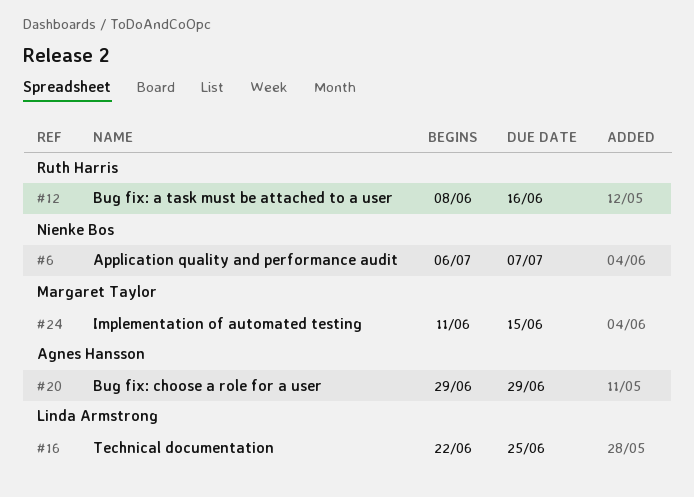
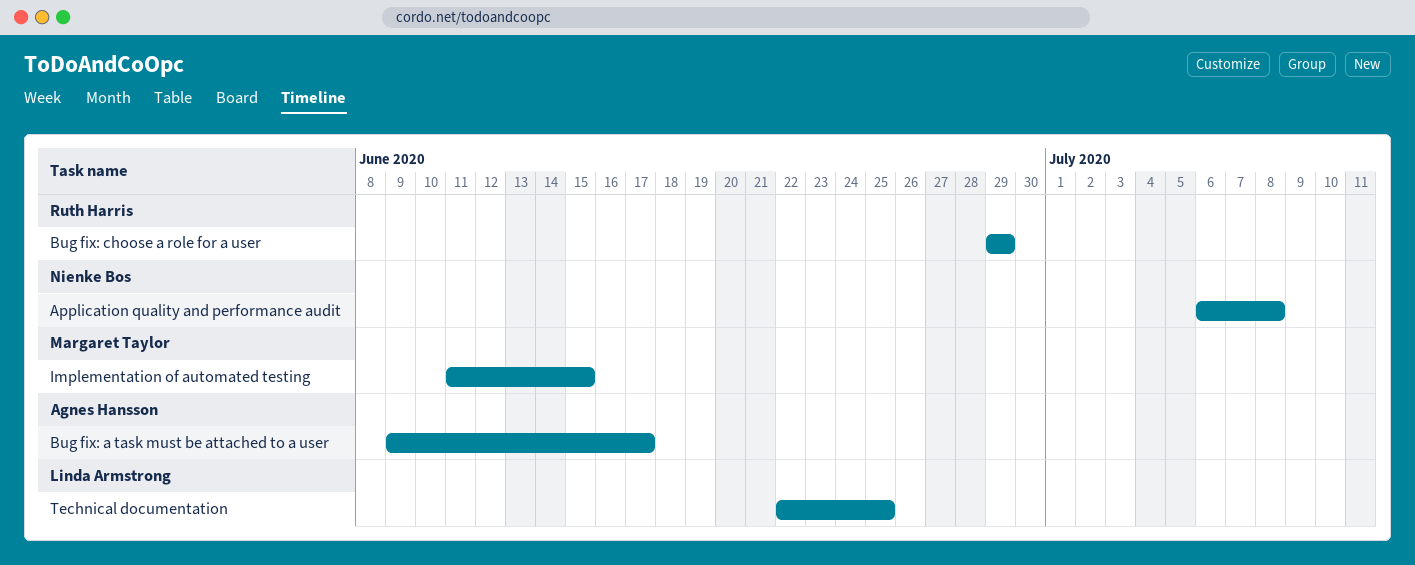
Application quality and performance audit, due: Jul 7 -> Jul 8
Bug fix: a task must be attached to a user, owner: Ruth Harris -> Agnes Hansson
Bug fix: a task must be attached to a user, start: Jun 8 -> Jun 9
Bug fix: a task must be attached to a user, due: Jun 16 -> Jun 17
Bug fix: choose a role for a user, owner: Agnes Hansson -> Ruth Harris

